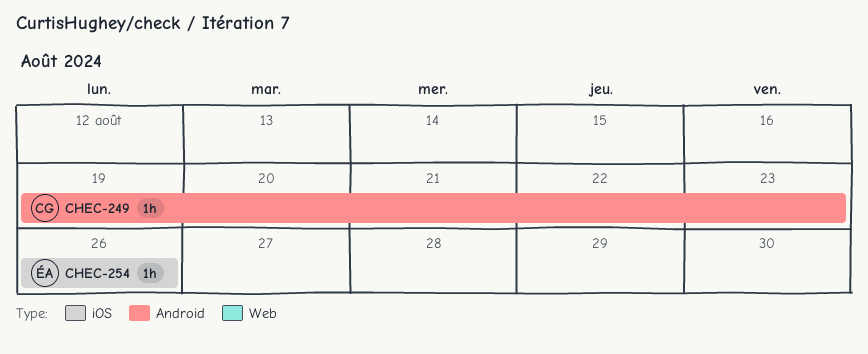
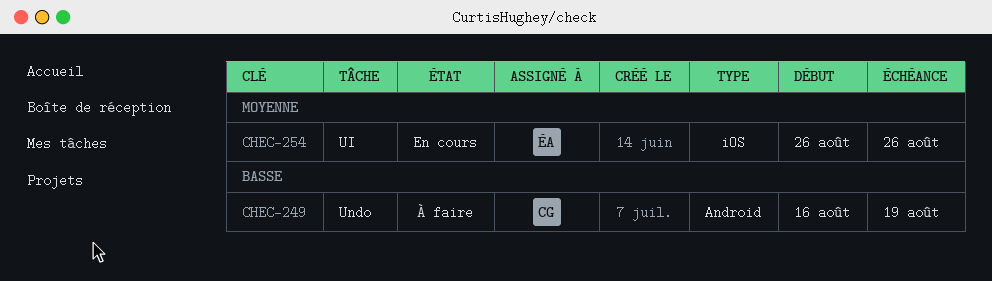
CHEC-249, start: Aug 19 -> Aug 16
CHEC-249, due: Aug 23 -> Aug 19

